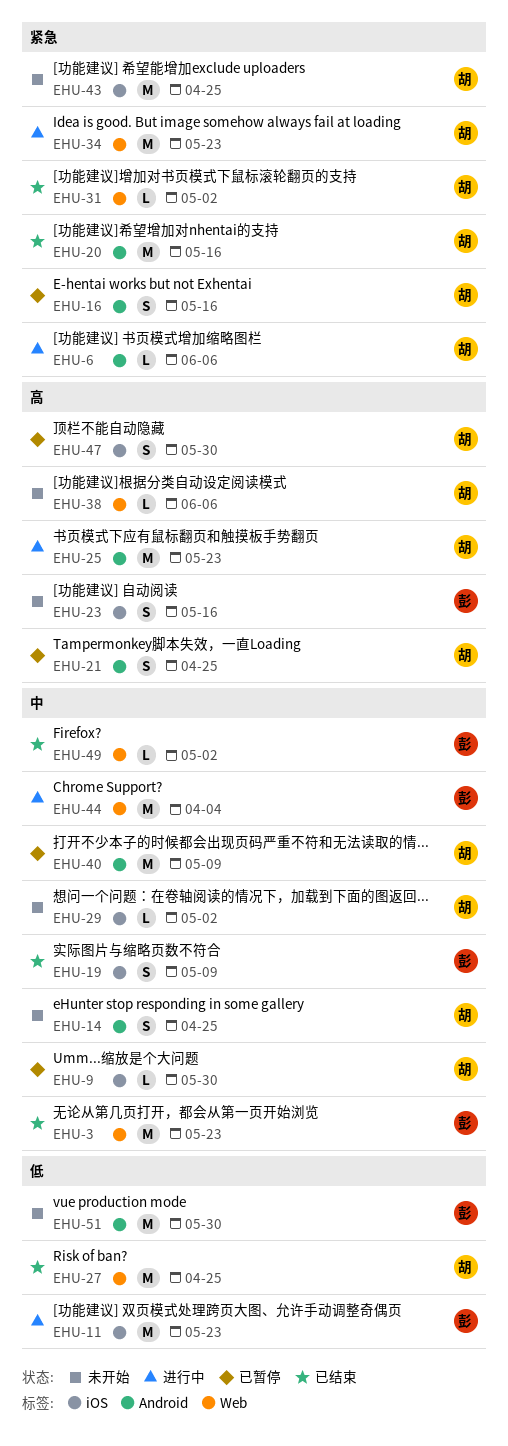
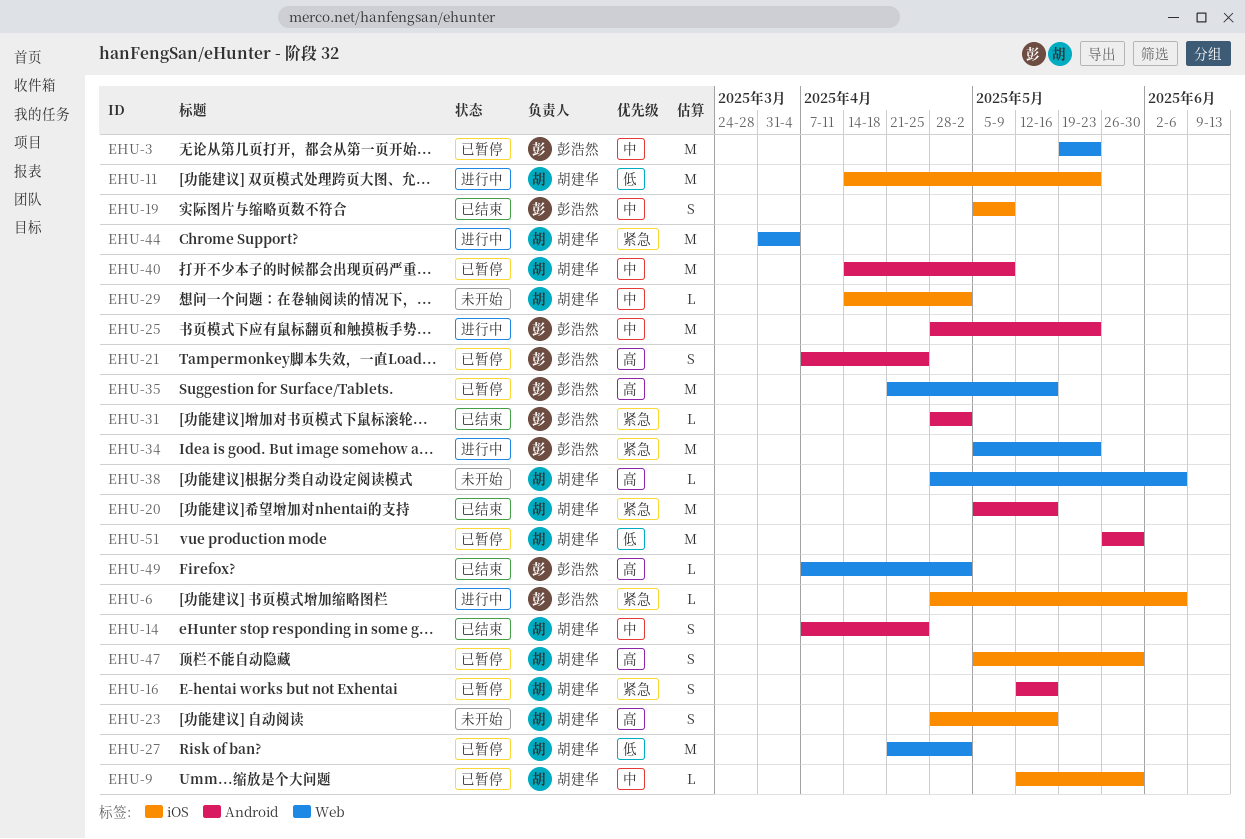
EHU-3, status: 已结束 -> 已暂停
EHU-6, owner: 胡建华 -> 彭浩然
EHU-6, label: Android -> iOS
EHU-11, owner: 彭浩然 -> 胡建华
EHU-14, status: 未开始 -> 已结束
EHU-21, owner: 胡建华 -> 彭浩然
EHU-23, owner: 彭浩然 -> 胡建华
EHU-25, owner: 胡建华 -> 彭浩然
EHU-25, priority: 高 -> 中
EHU-27, status: 已结束 -> 已暂停
EHU-27, due: Apr 25 -> May 2
EHU-31, owner: 胡建华 -> 彭浩然
EHU-31, label: Web -> Android
EHU-34, owner: 胡建华 -> 彭浩然
EHU-35: none -> present
EHU-43: present -> none
EHU-44, owner: 彭浩然 -> 胡建华
EHU-44, priority: 中 -> 紧急
EHU-49, priority: 中 -> 高
EHU-51, status: 未开始 -> 已暂停
EHU-51, owner: 彭浩然 -> 胡建华

